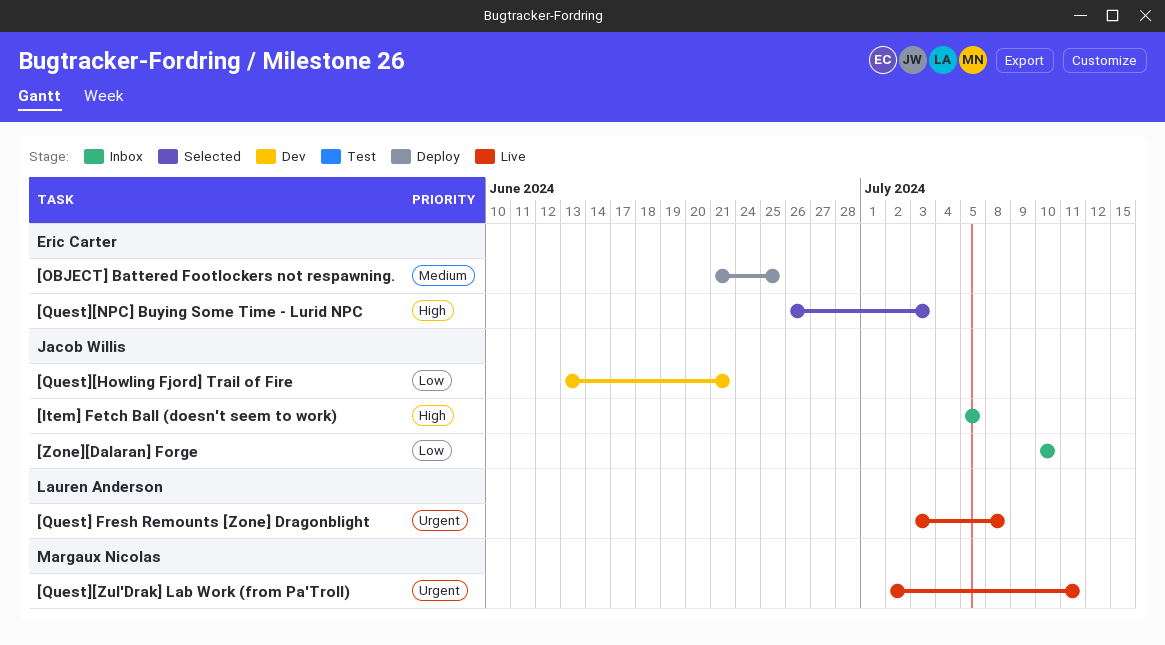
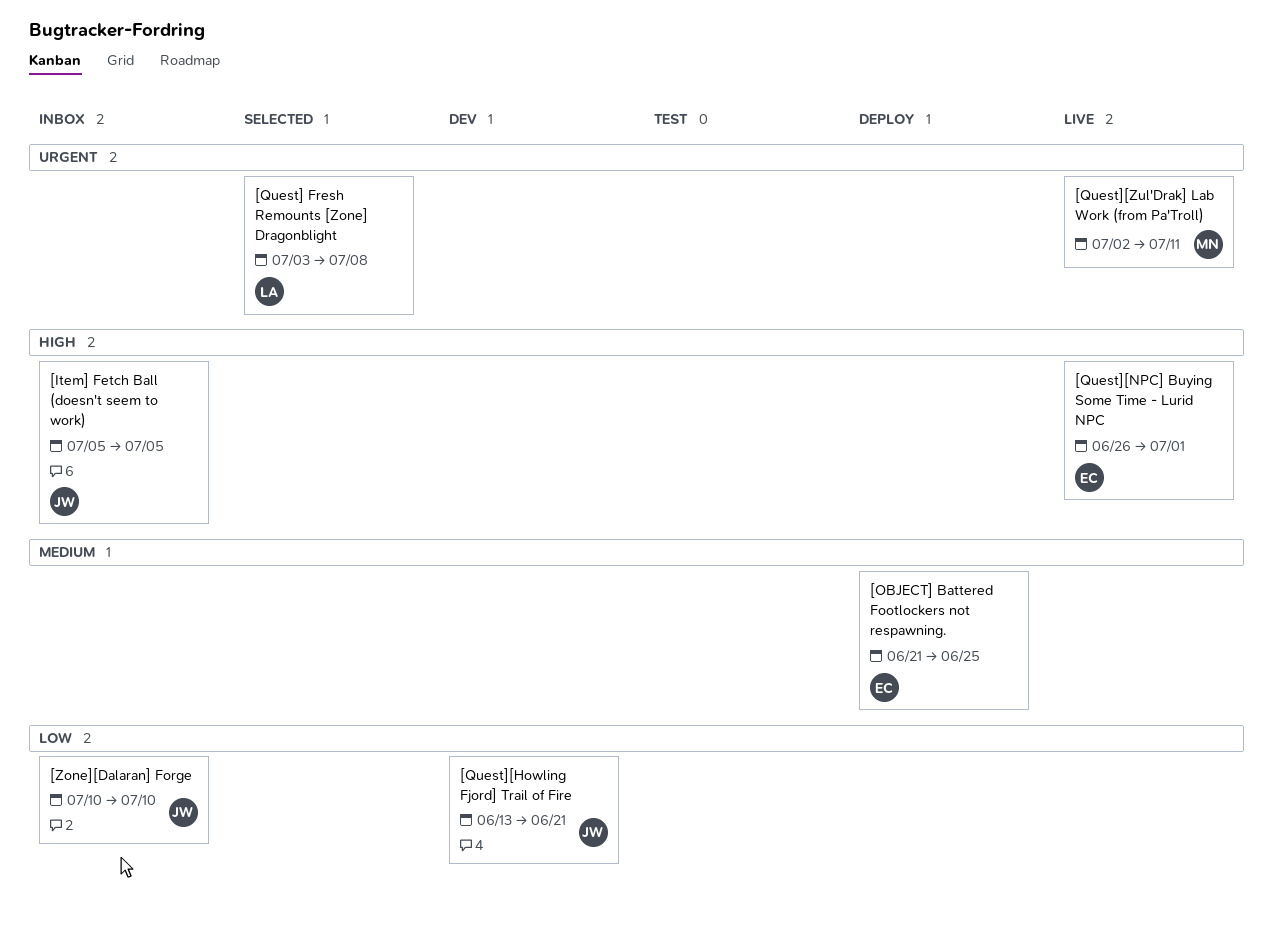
[Quest] Fresh Remounts [Zone] Dragonblight, status: Live -> Selected
[Quest][NPC] Buying Some Time - Lurid NPC, status: Selected -> Live
[Quest][NPC] Buying Some Time - Lurid NPC, due: Jul 3 -> Jul 1

